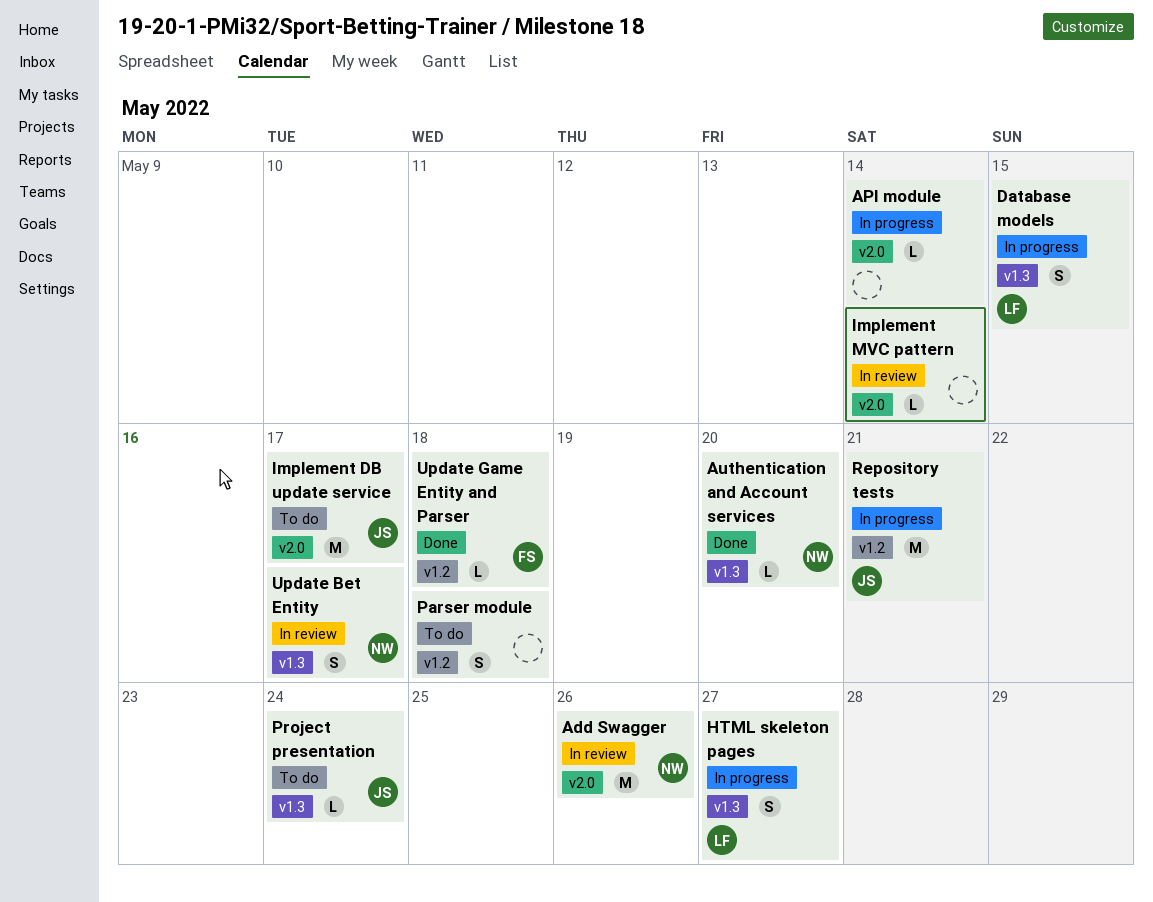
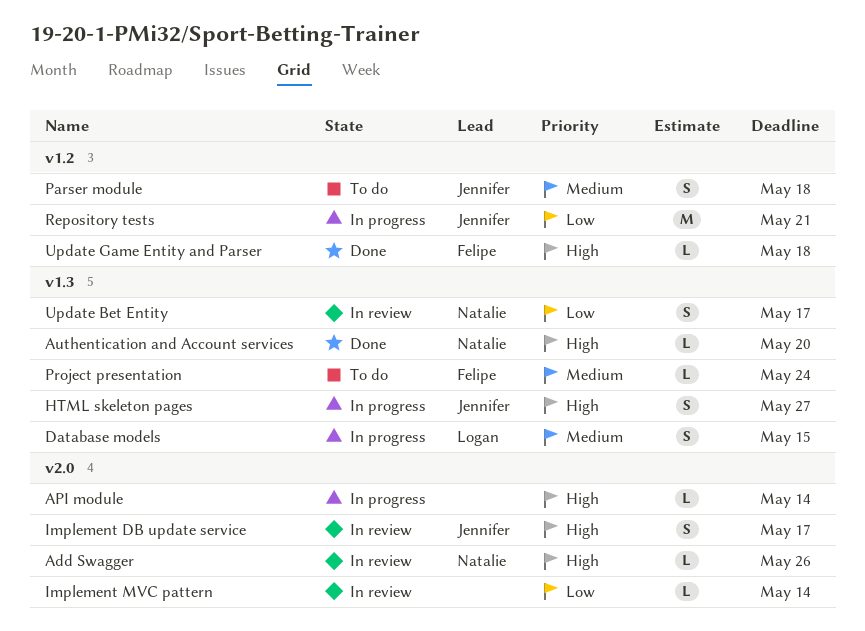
Add Swagger, estimate: M -> L
HTML skeleton pages, owner: Logan -> Jennifer
Implement DB update service, status: To do -> In review
Implement DB update service, estimate: M -> S
Parser module, owner: none -> Jennifer
Project presentation, owner: Jennifer -> Felipe

